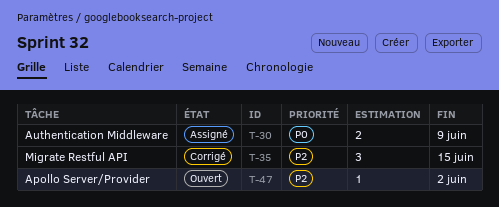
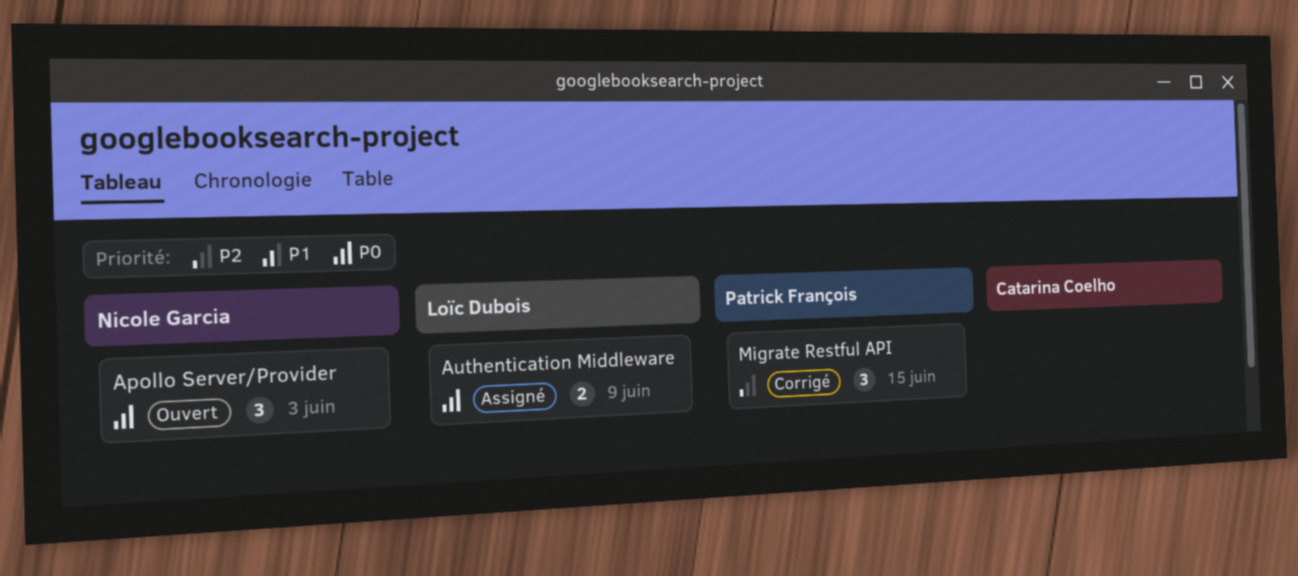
Apollo Server/Provider, priority: P2 -> P0
Apollo Server/Provider, estimate: 1 -> 3
Apollo Server/Provider, due: Jun 2 -> Jun 3

